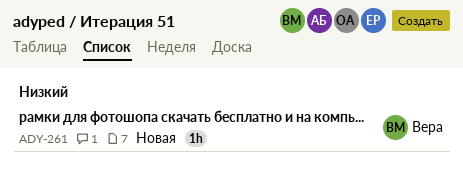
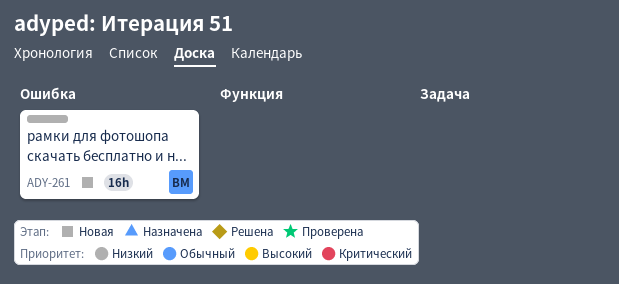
ADY-261, estimate: 1h -> 16h

